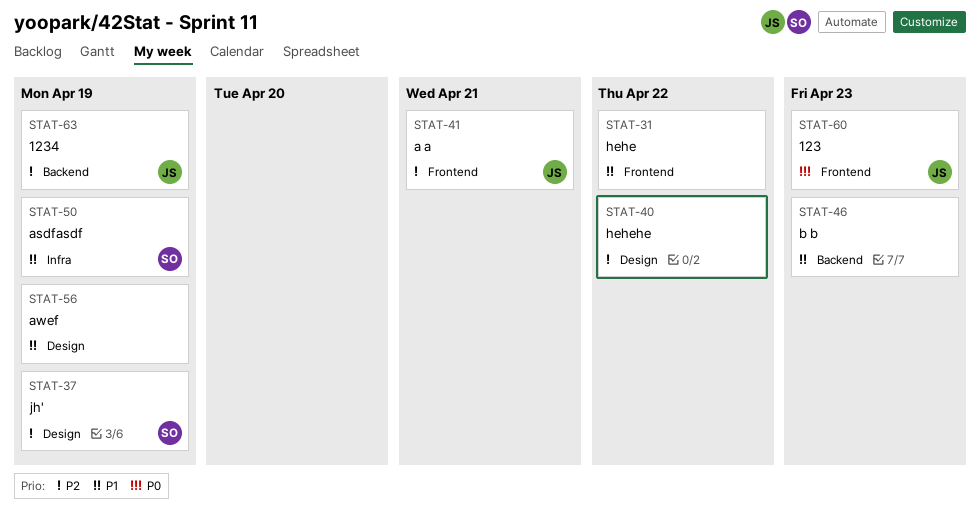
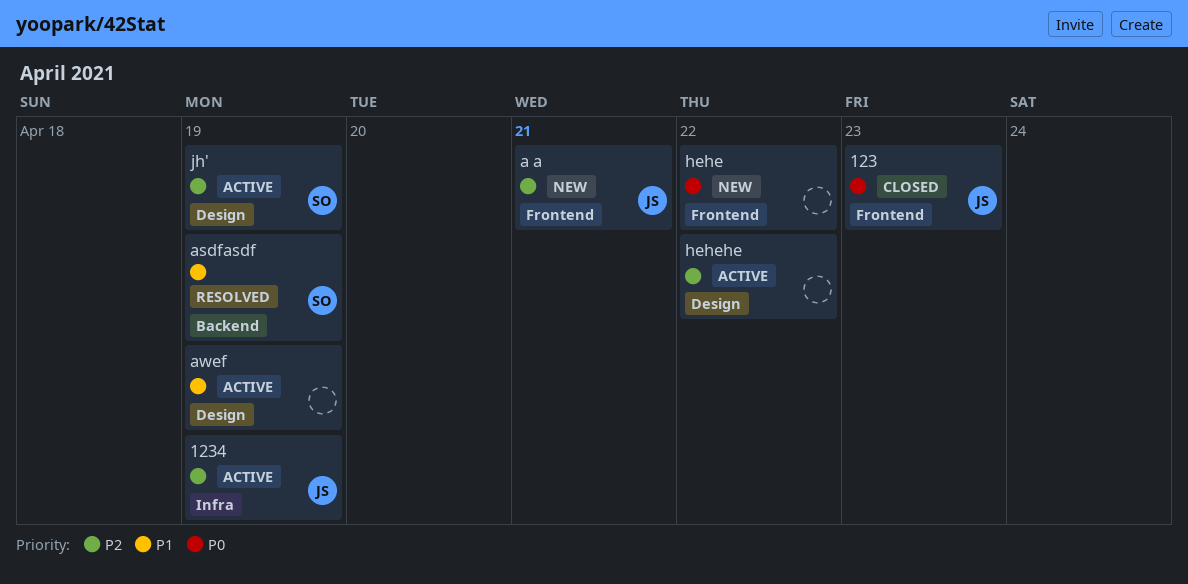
1234, label: Backend -> Infra
asdfasdf, label: Infra -> Backend
b b: present -> none
hehe, priority: P1 -> P0

